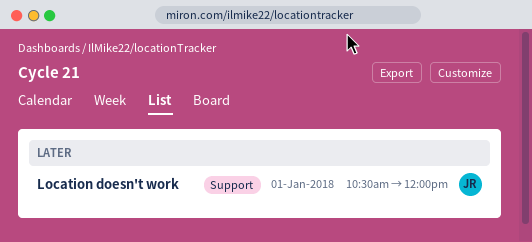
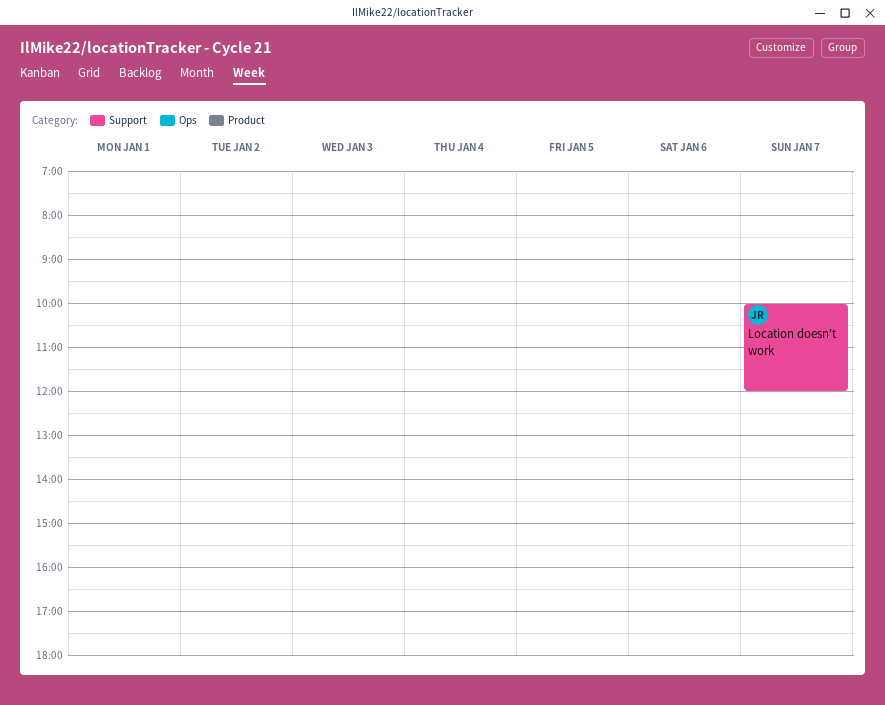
Location doesn't work, day: Jan 1 -> Jan 7
Location doesn't work, begins: 10:30 -> 10:00

